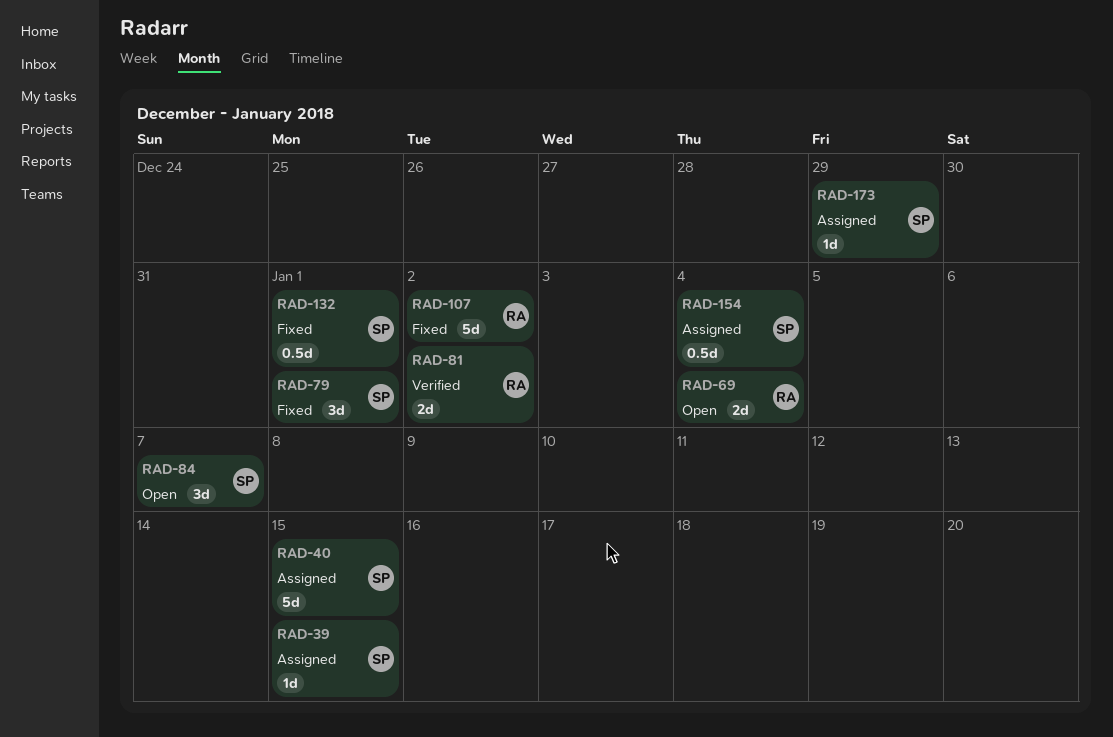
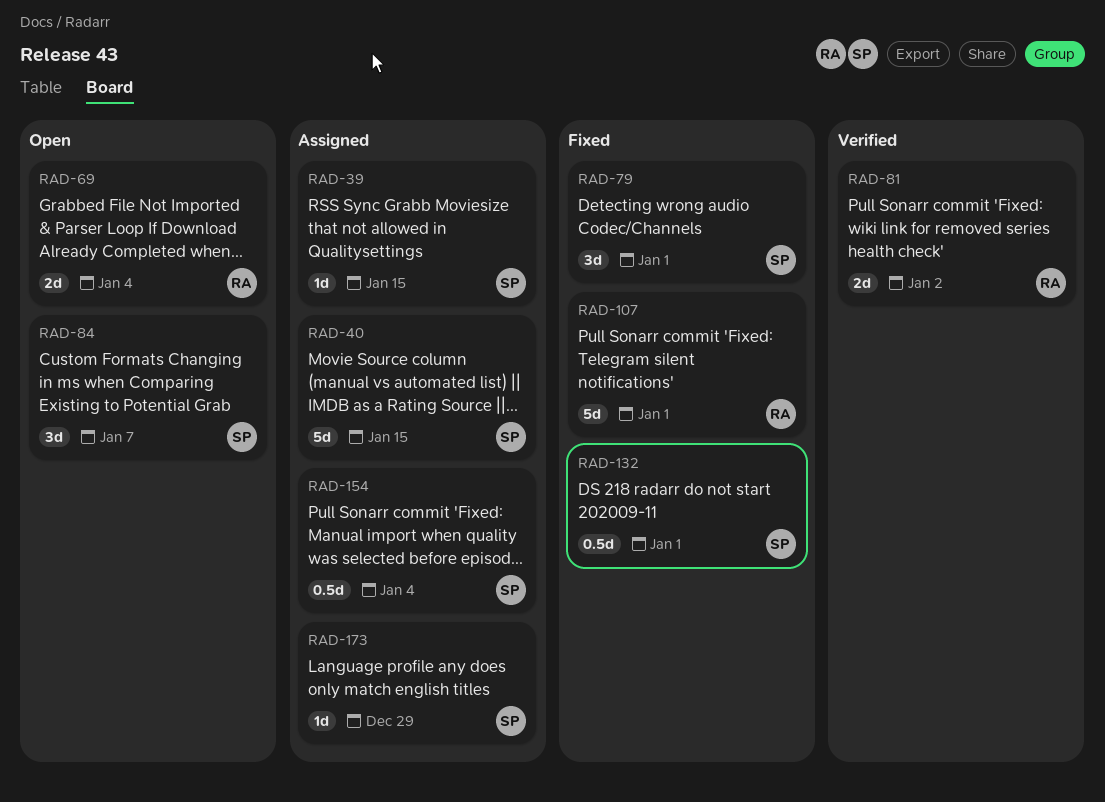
RAD-107, due: Jan 2 -> Jan 1

